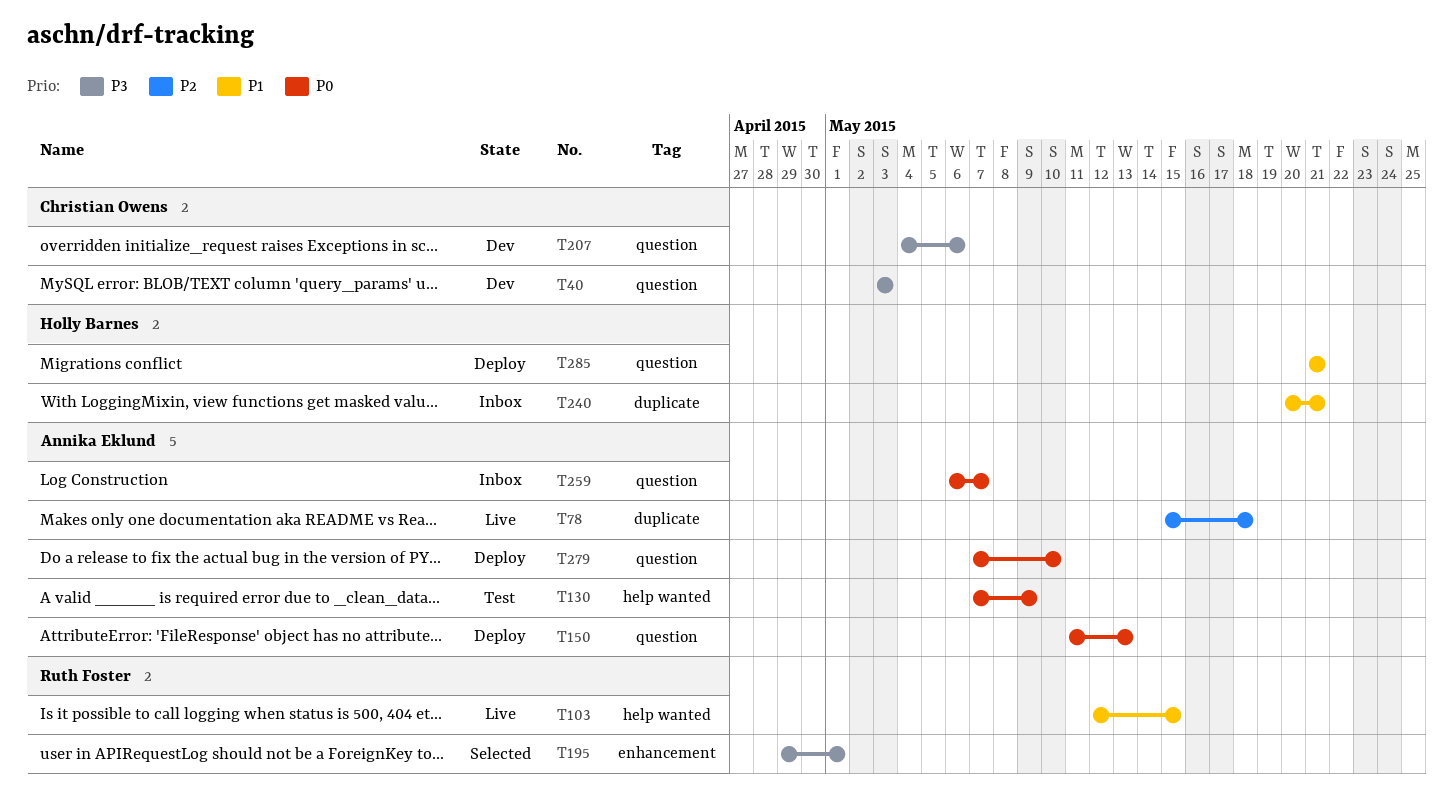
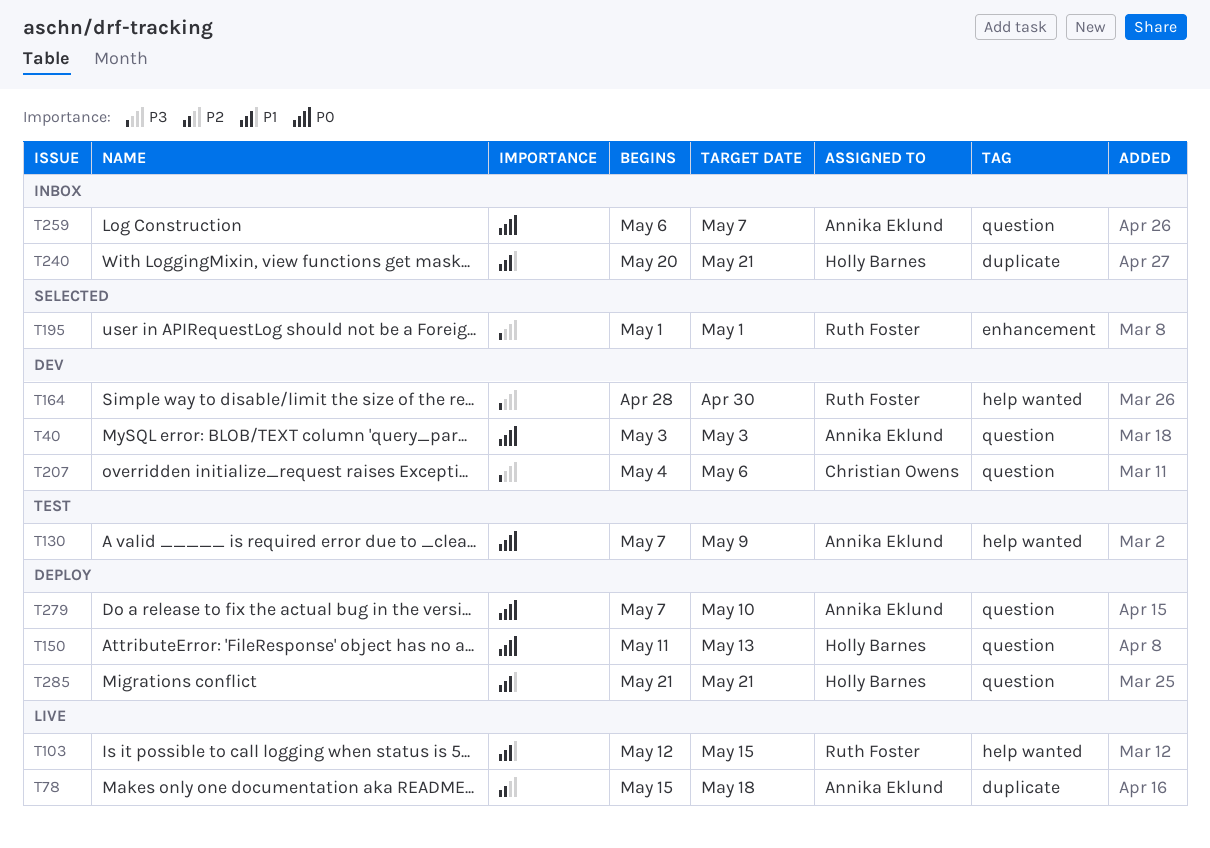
T40, owner: Christian Owens -> Annika Eklund
T40, priority: P3 -> P0
T150, owner: Annika Eklund -> Holly Barnes
T164: none -> present
T195, start: Apr 29 -> May 1

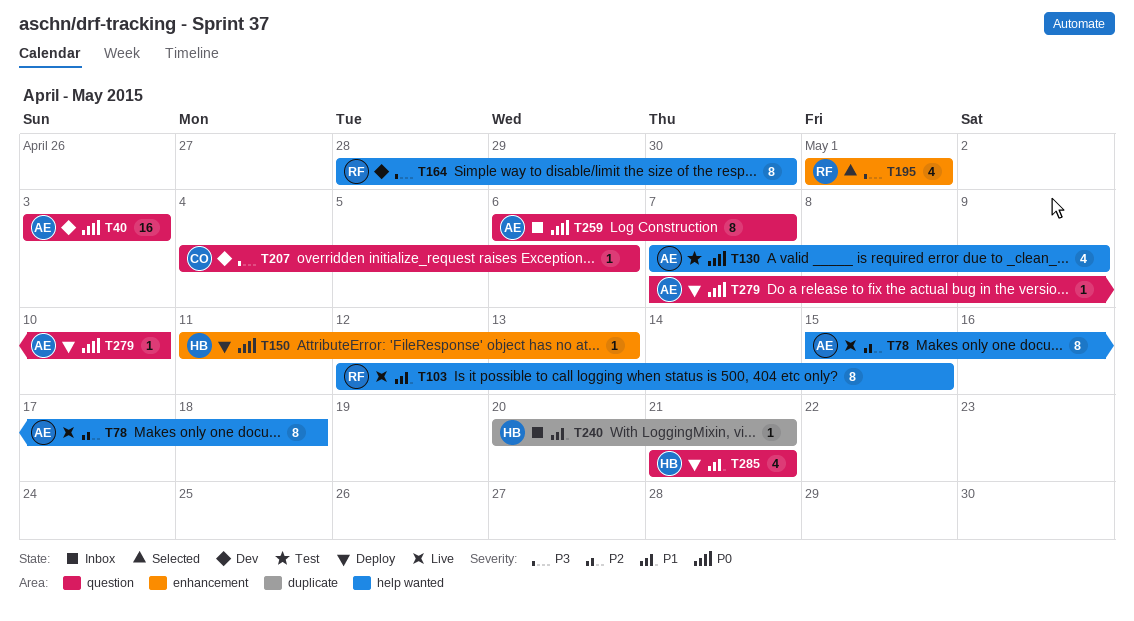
T78, label: duplicate -> help wanted
T150, label: question -> enhancement

